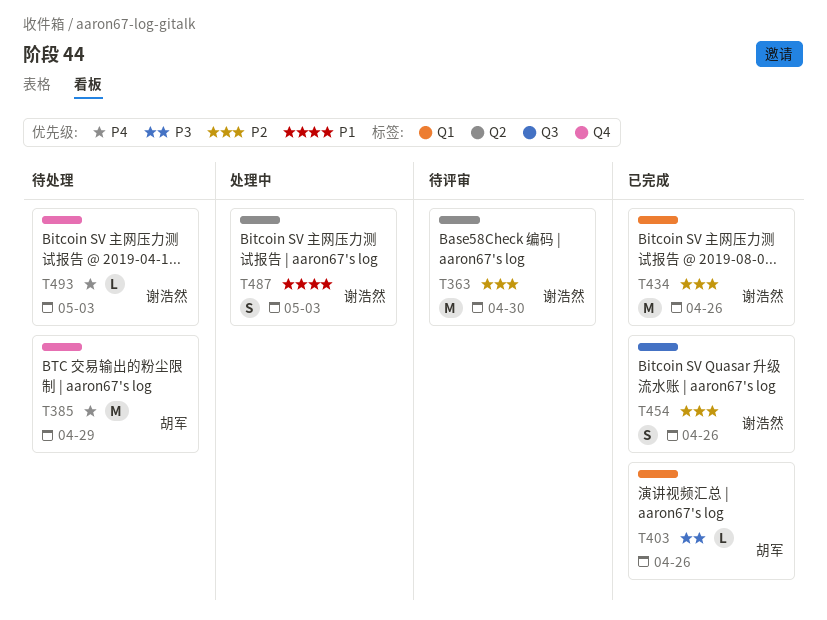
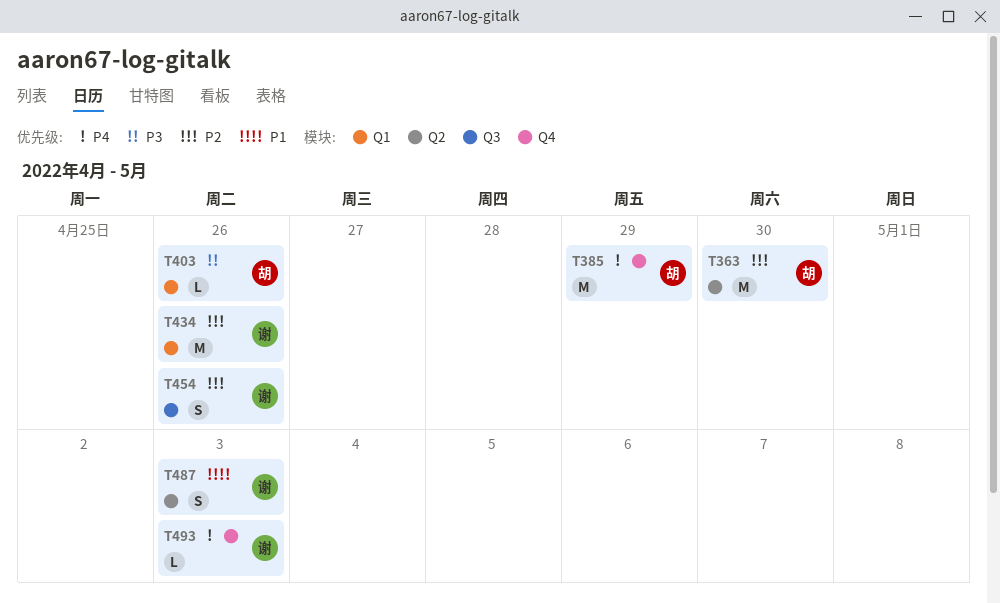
T363, owner: 谢浩然 -> 胡军

